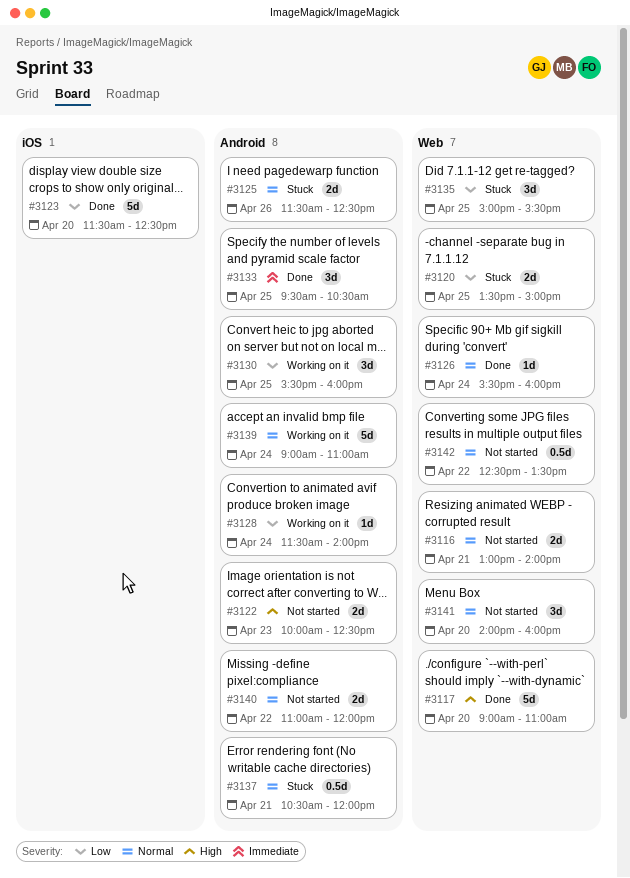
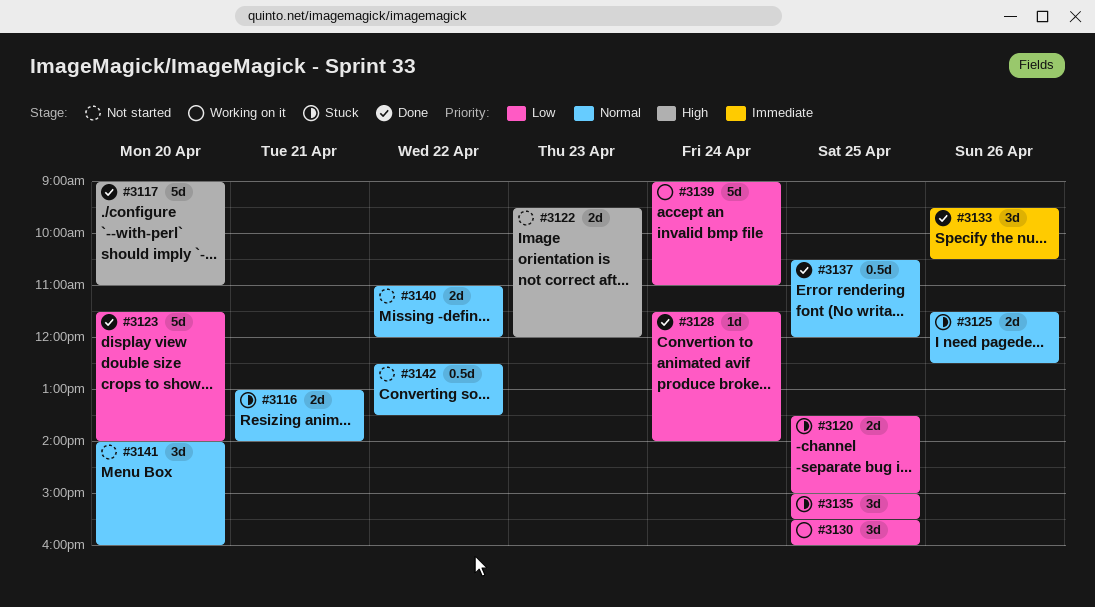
#3116, status: Not started -> Stuck
#3122, begins: 10:00 -> 09:30
#3122, ends: 12:30 -> 12:00
#3123, ends: 12:30 -> 14:00
#3126: present -> none
#3128, status: Working on it -> Done
#3133, day: Apr 25 -> Apr 26
#3137, status: Stuck -> Done
#3137, day: Apr 21 -> Apr 25
#3139, priority: Normal -> Low

